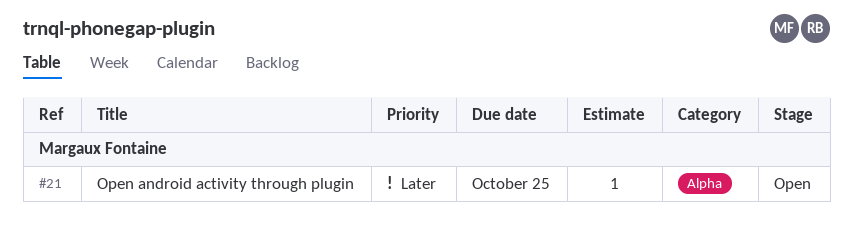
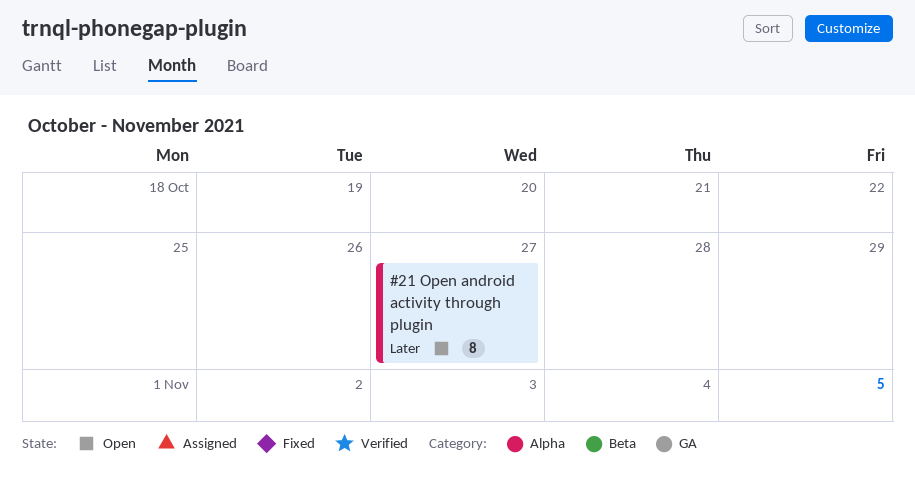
#21, estimate: 1 -> 8
#21, due: Oct 25 -> Oct 27

